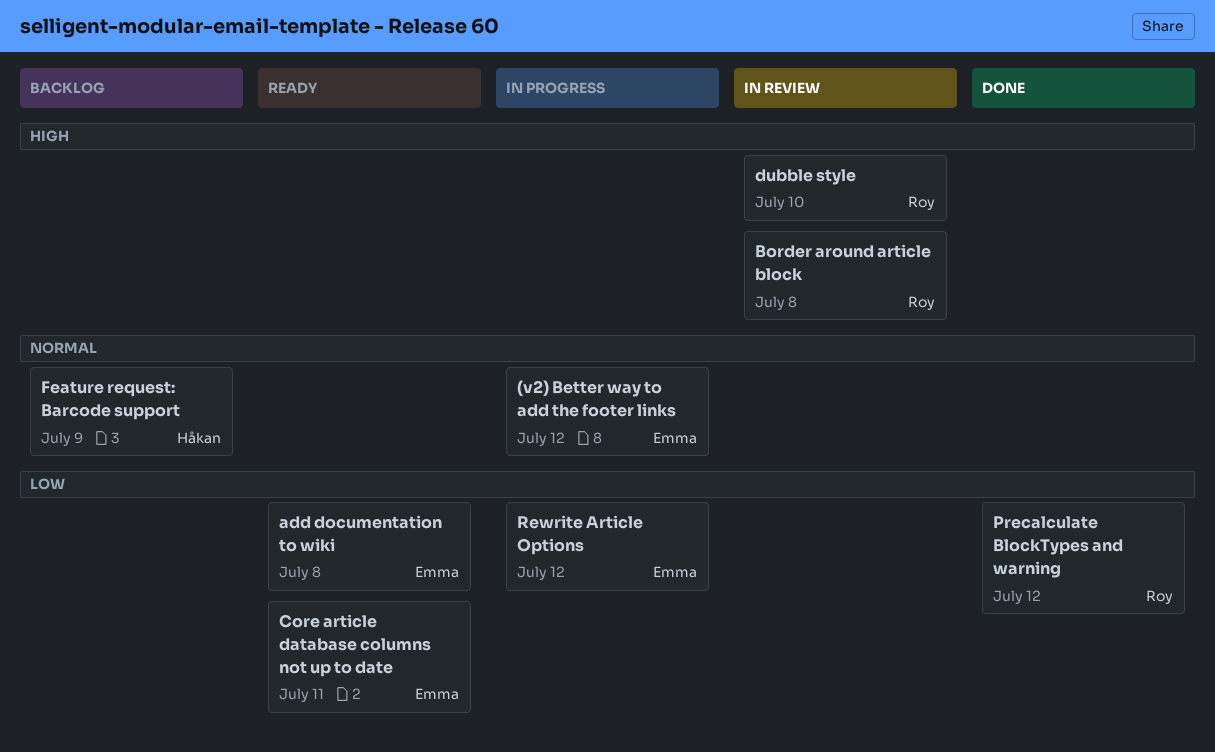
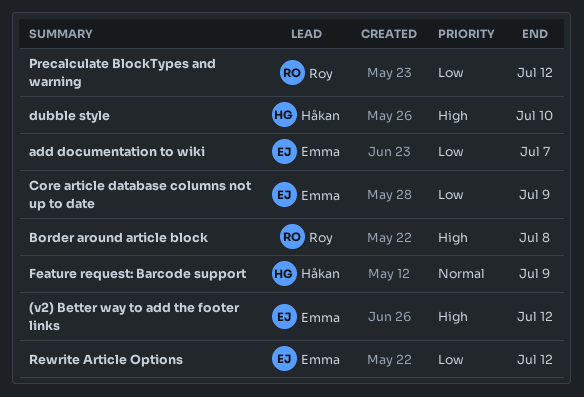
(v2) Better way to add the footer links, priority: Normal -> High
add documentation to wiki, due: Jul 8 -> Jul 7
Core article database columns not up to date, due: Jul 11 -> Jul 9
dubble style, owner: Roy -> Håkan

